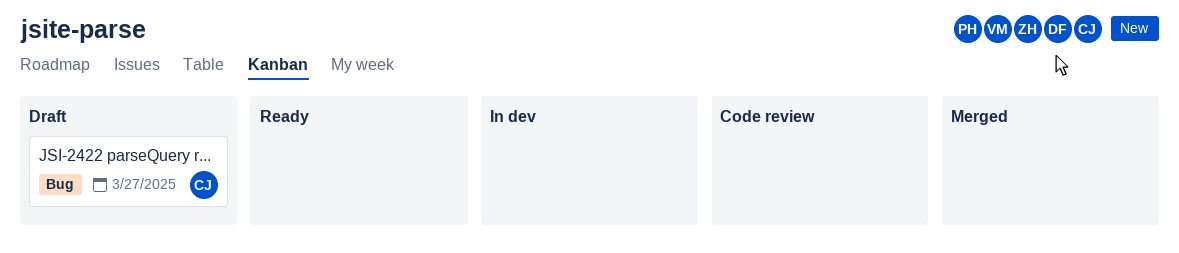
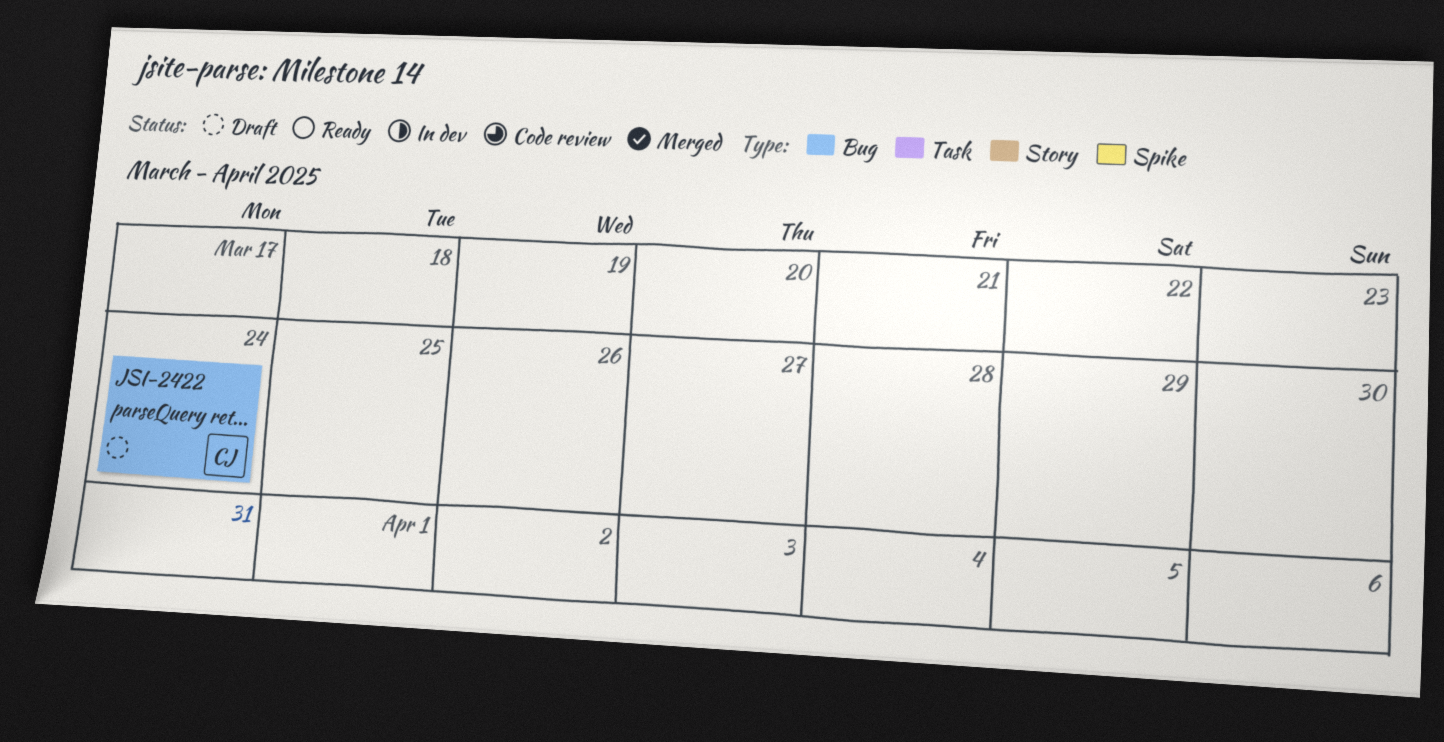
JSI-2422, due: Mar 27 -> Mar 24

